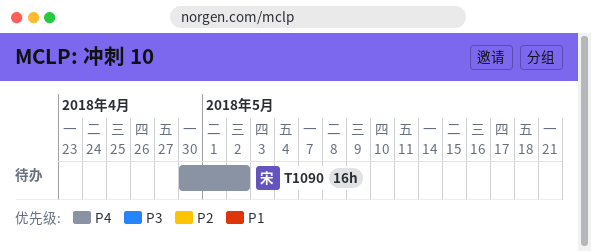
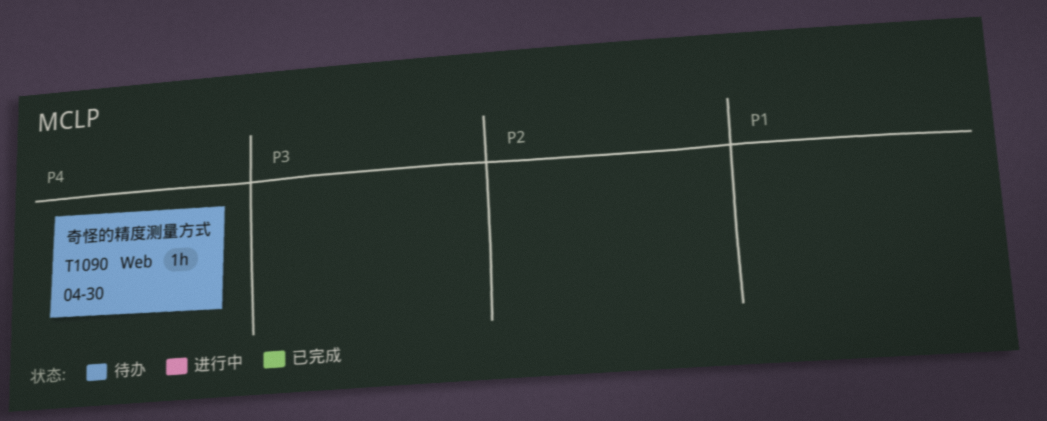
T1090, estimate: 16h -> 1h
T1090, due: May 2 -> Apr 30

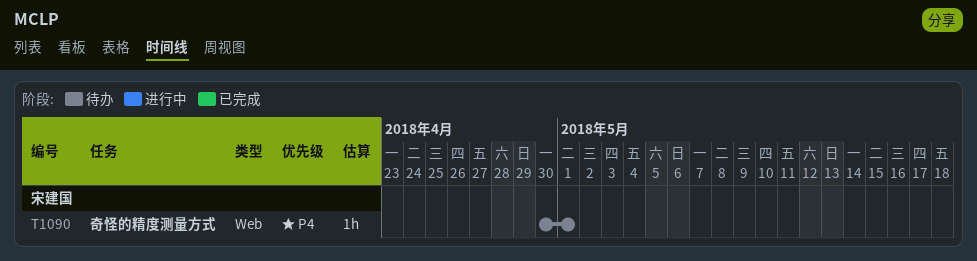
T1090, due: Apr 30 -> May 1

